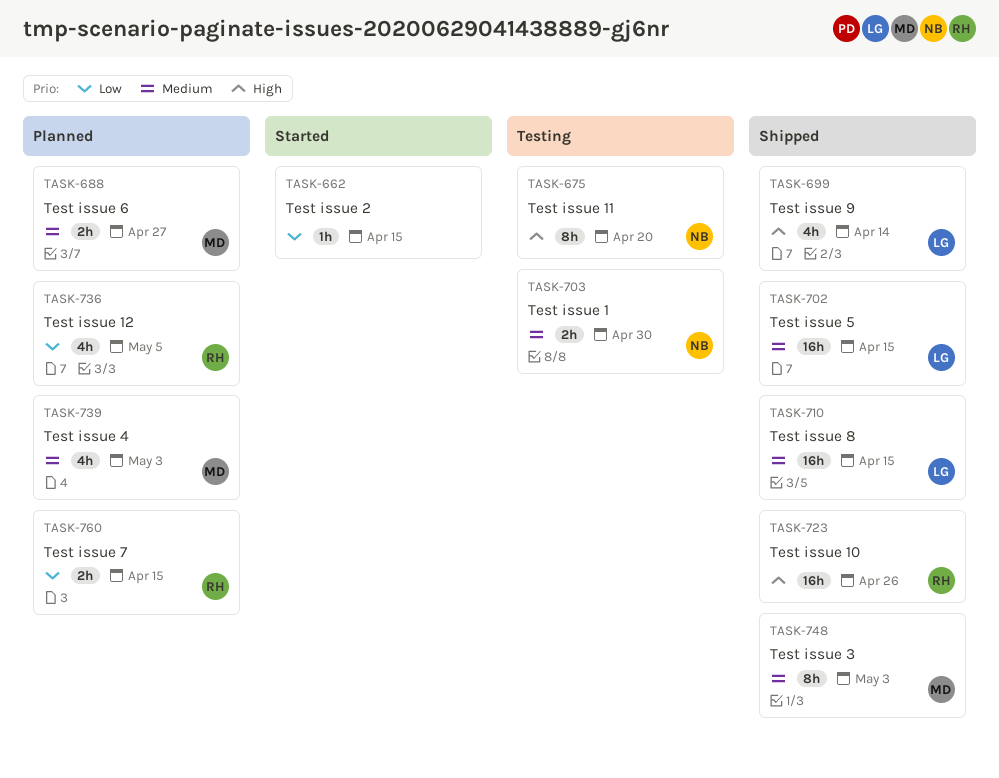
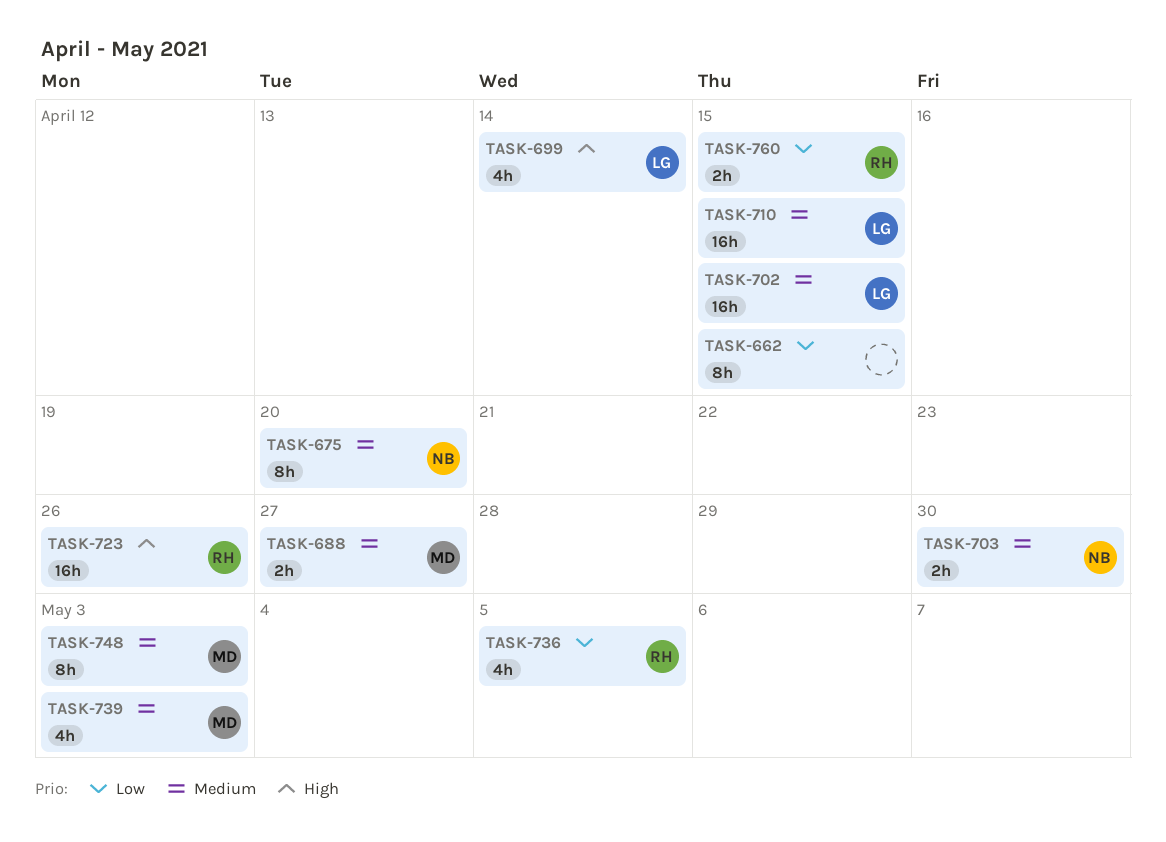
TASK-662, estimate: 1h -> 8h
TASK-675, priority: High -> Medium

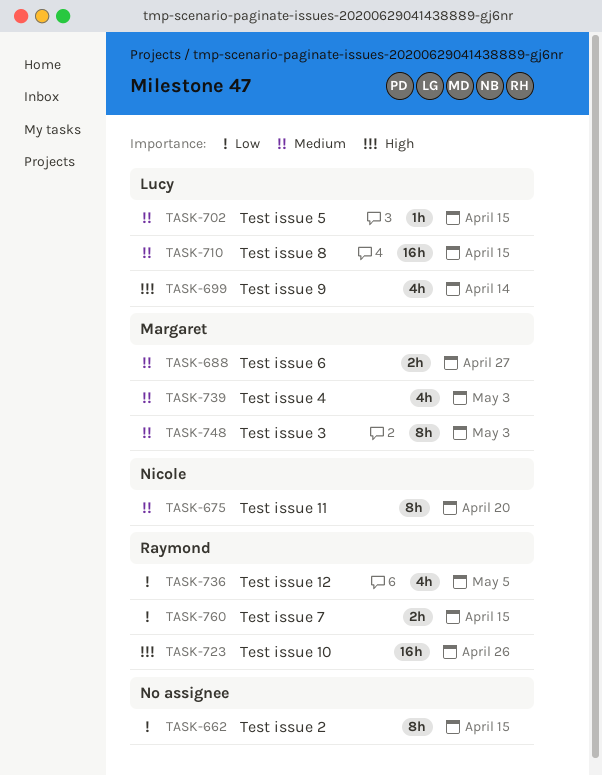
TASK-702, estimate: 16h -> 1h
TASK-703: present -> none

